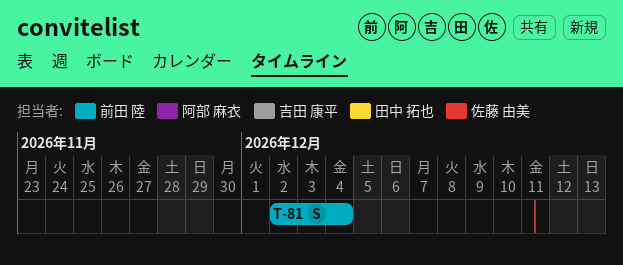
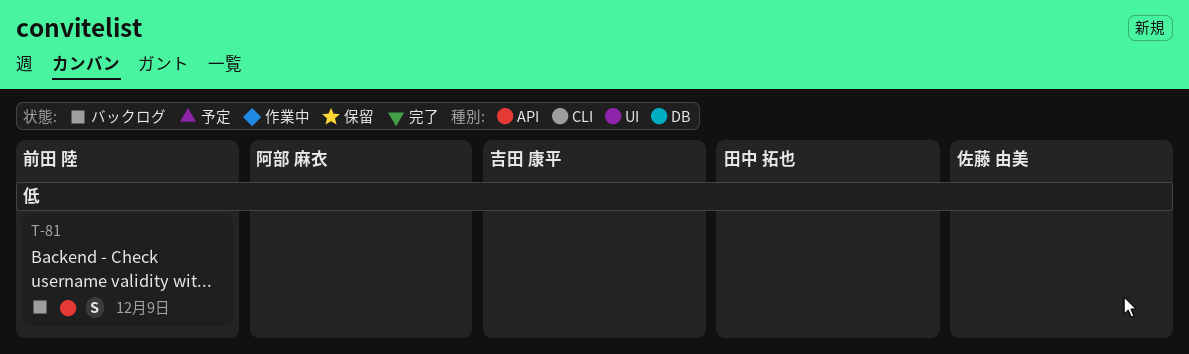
T-81, due: Dec 4 -> Dec 9

